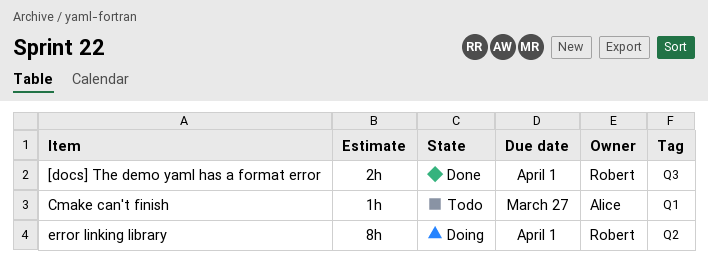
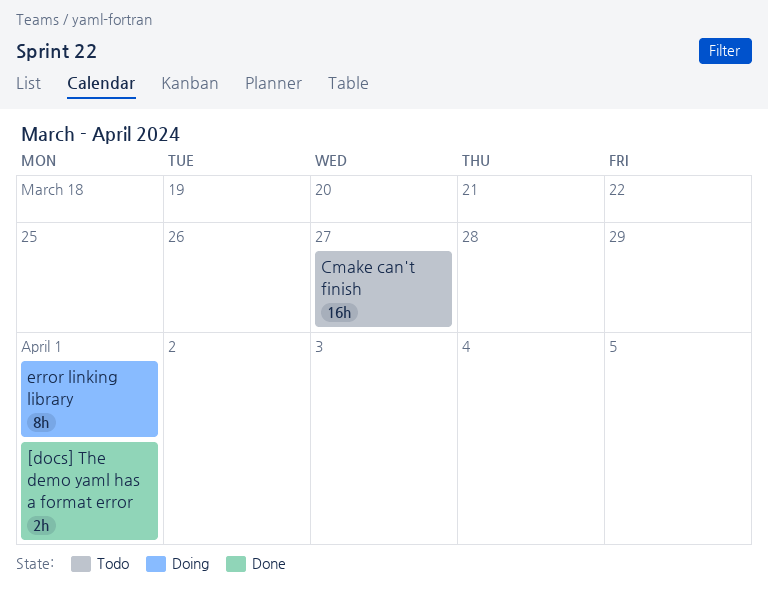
Cmake can't finish, estimate: 1h -> 16h

